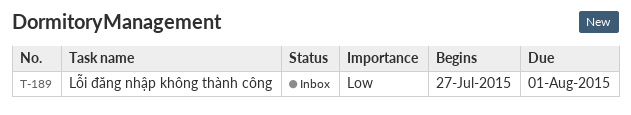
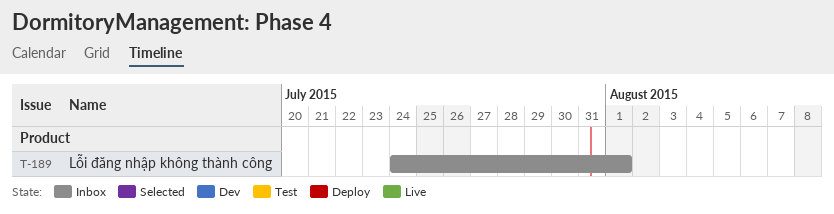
T-189, start: Jul 27 -> Jul 24

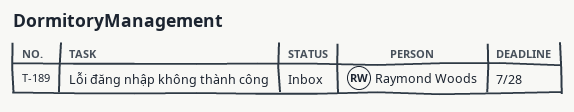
T-189, due: Aug 1 -> Jul 28

